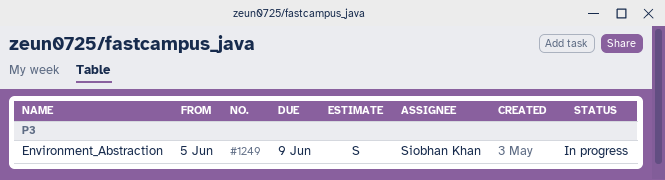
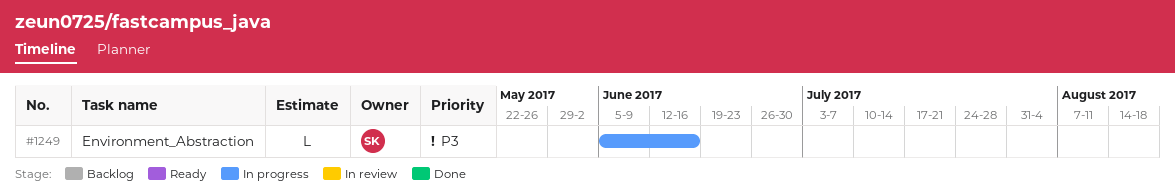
#1249, estimate: S -> L
#1249, due: Jun 9 -> Jun 16

